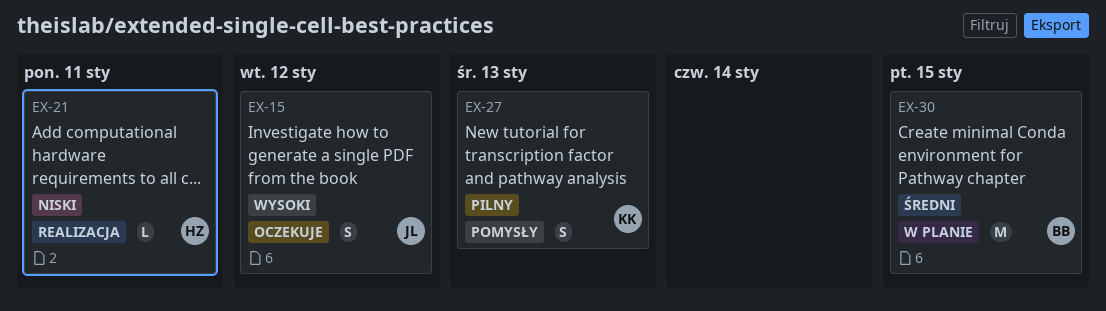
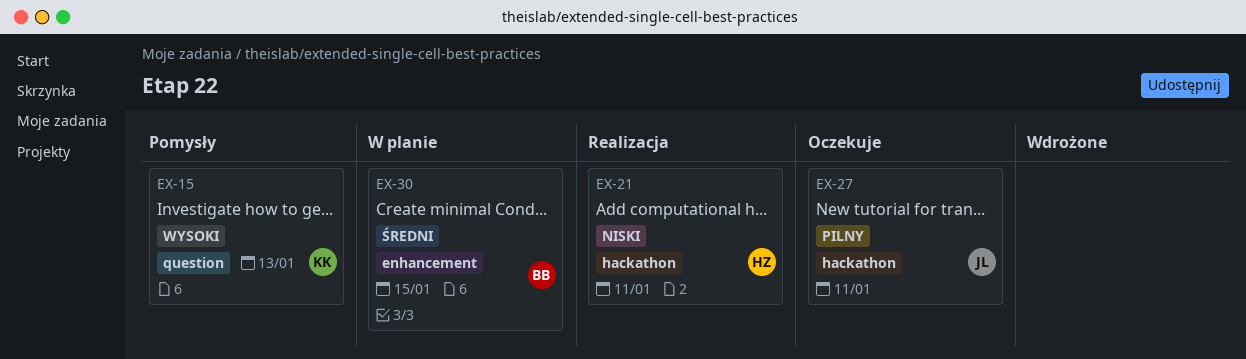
EX-15, status: Oczekuje -> Pomysły
EX-15, owner: JL -> KK
EX-15, due: Jan 12 -> Jan 13
EX-27, status: Pomysły -> Oczekuje
EX-27, owner: KK -> JL
EX-27, due: Jan 13 -> Jan 11

